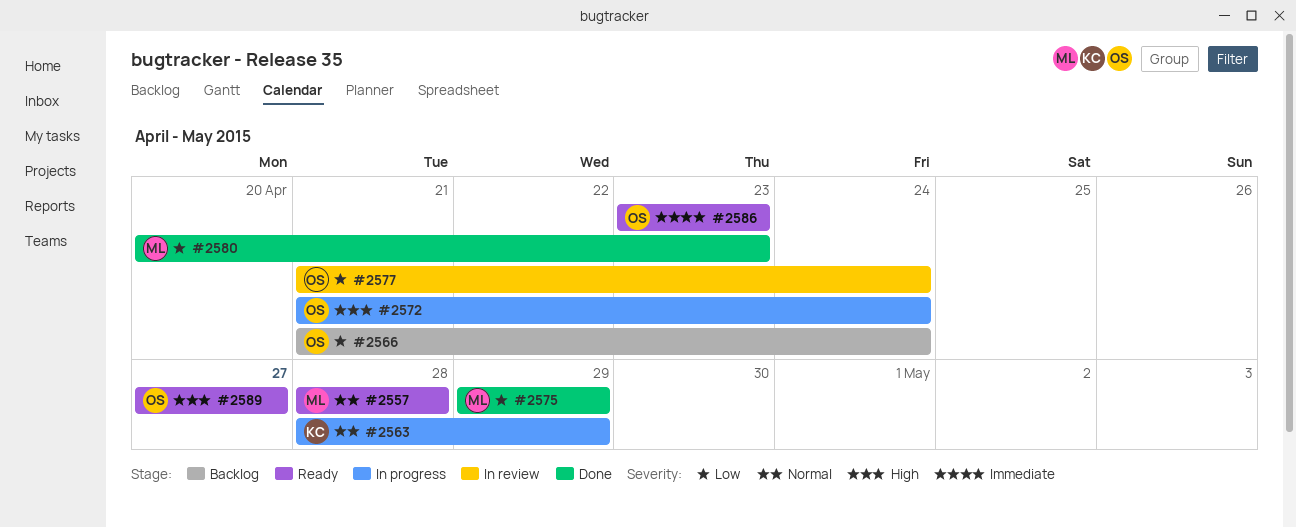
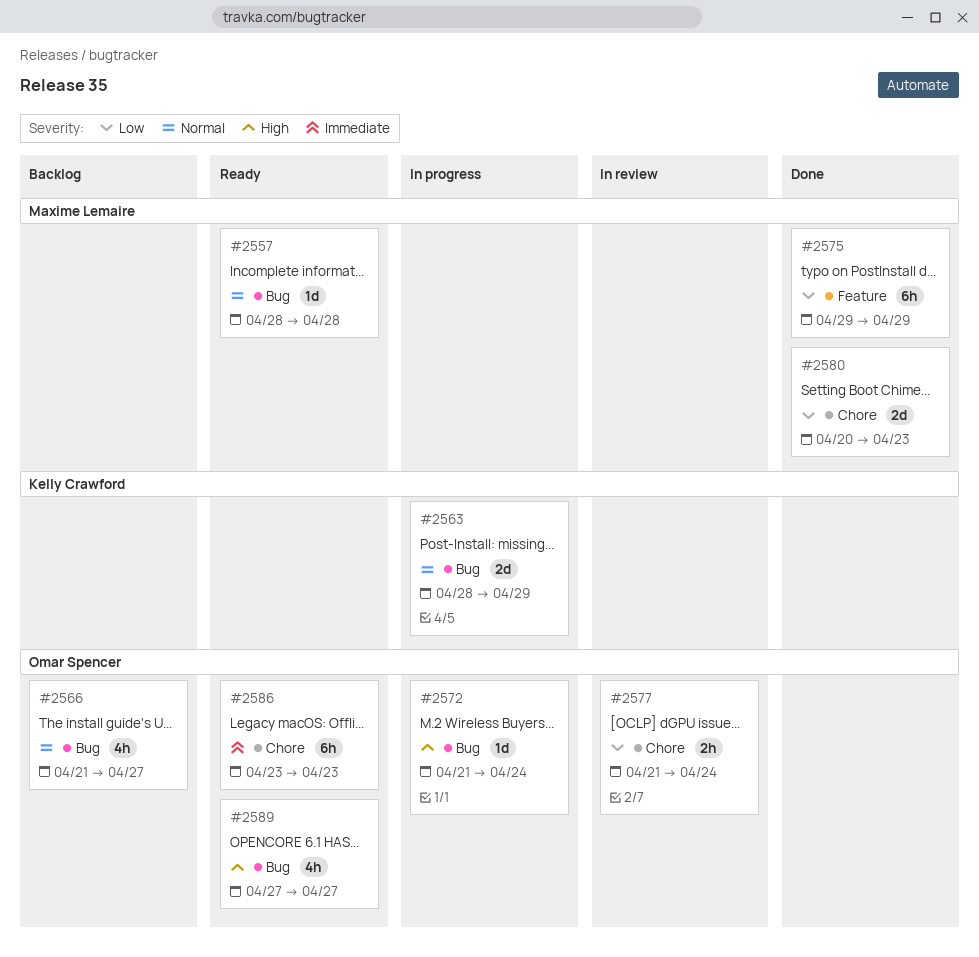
#2566, priority: Low -> Normal
#2566, due: Apr 24 -> Apr 27

